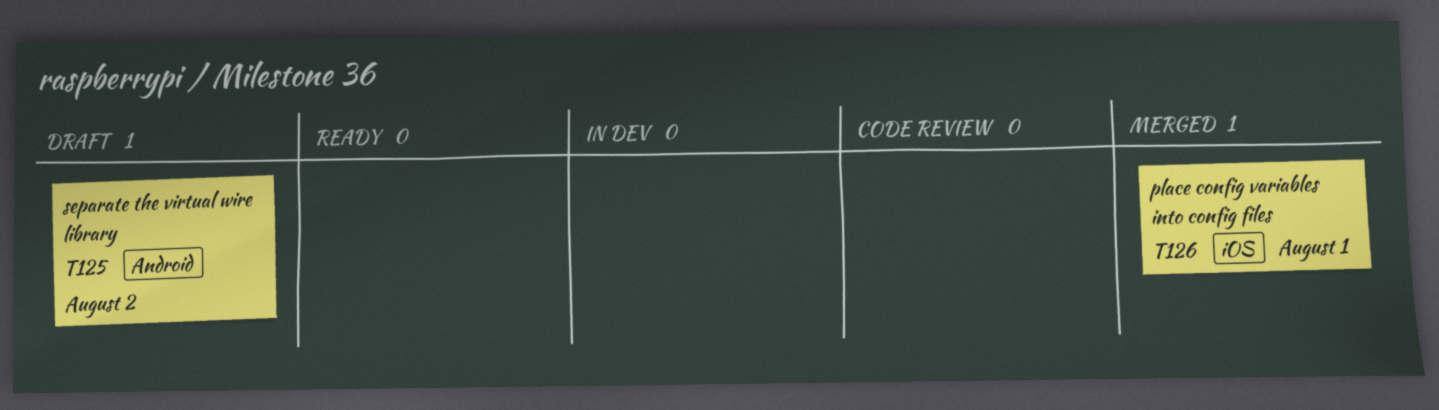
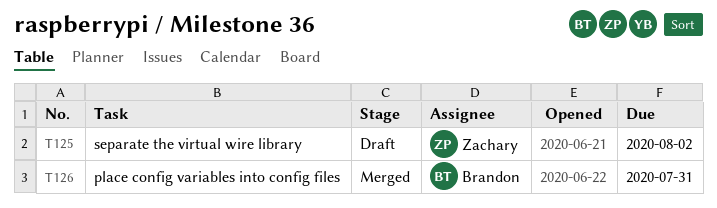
T126, due: Aug 1 -> Jul 31

